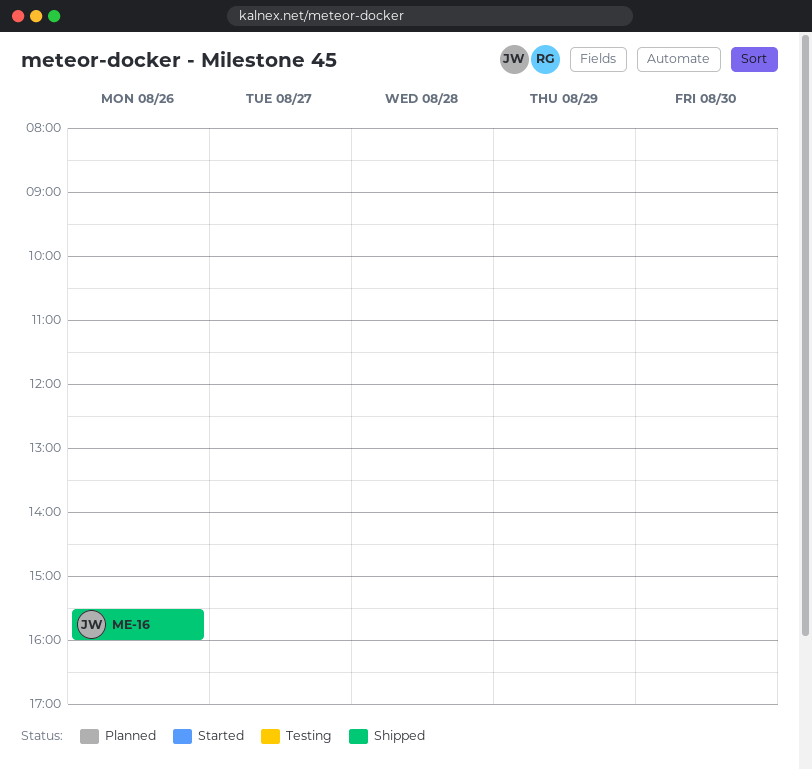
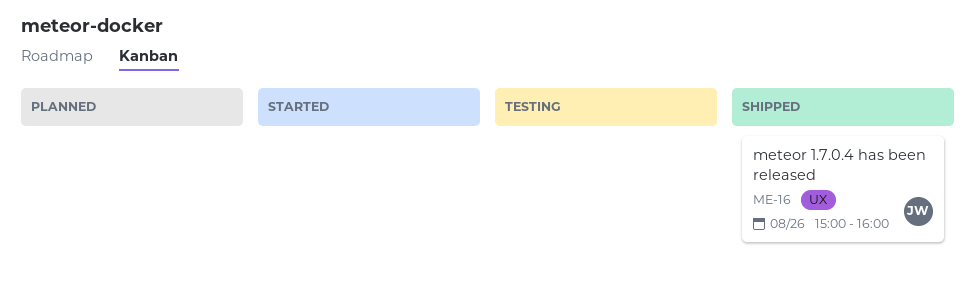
ME-16, begins: 15:30 -> 15:00

